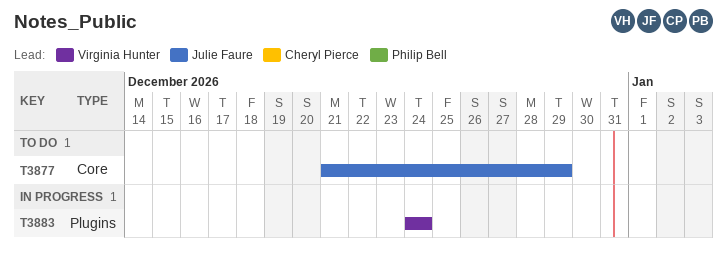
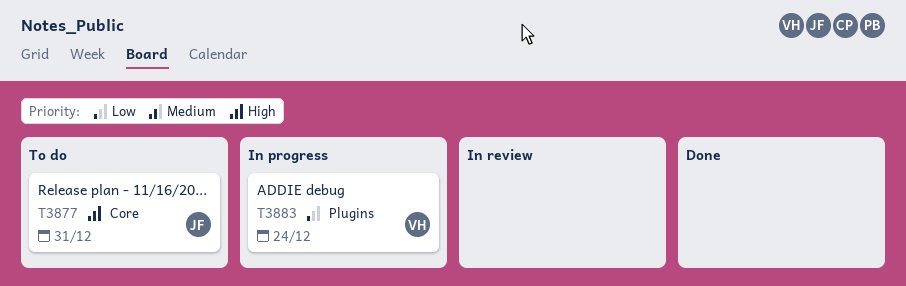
T3877, due: Dec 29 -> Dec 31

